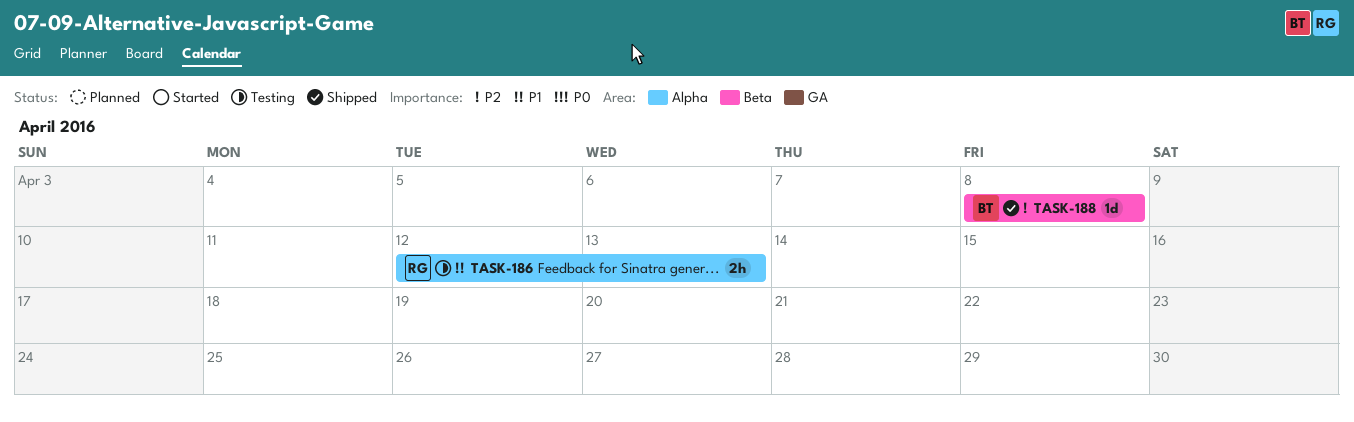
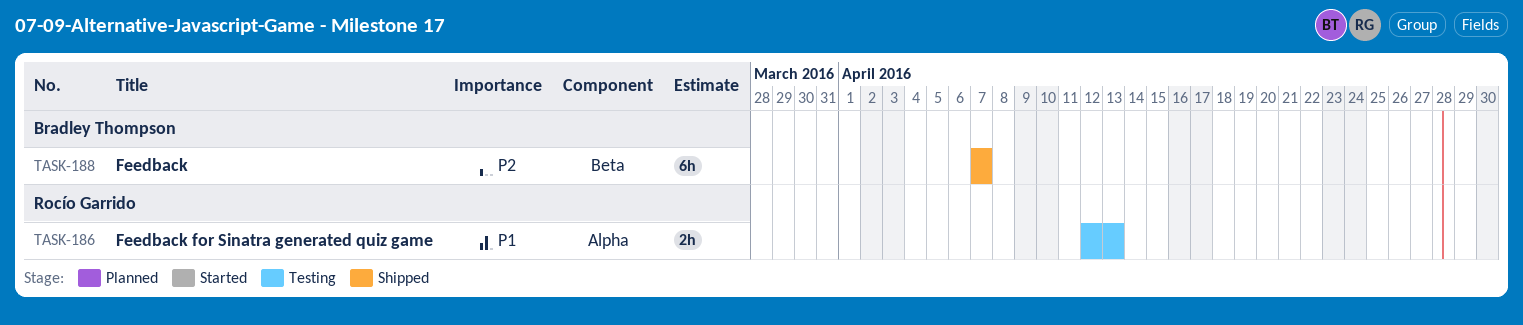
TASK-188, estimate: 1d -> 6h
TASK-188, start: Apr 8 -> Apr 7
TASK-188, due: Apr 8 -> Apr 7

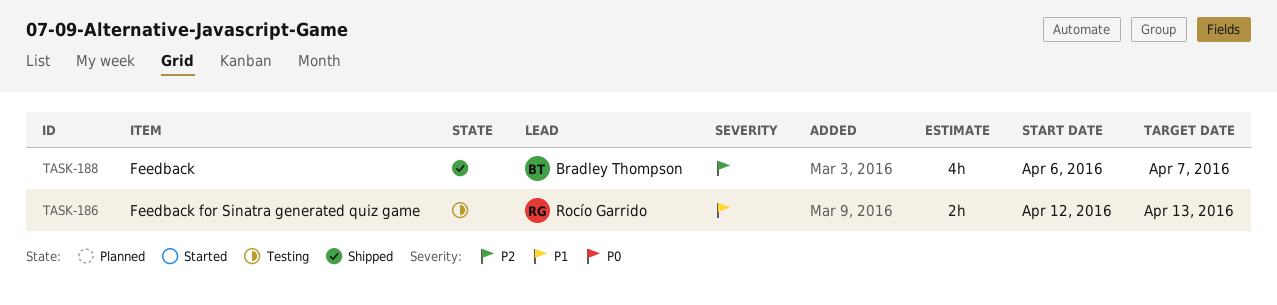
TASK-188, estimate: 6h -> 4h
TASK-188, start: Apr 7 -> Apr 6

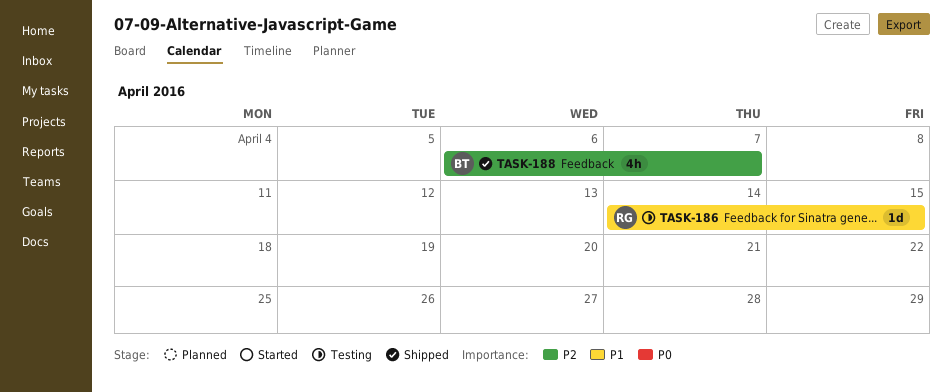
TASK-186, estimate: 2h -> 1d
TASK-186, start: Apr 12 -> Apr 14
TASK-186, due: Apr 13 -> Apr 15

